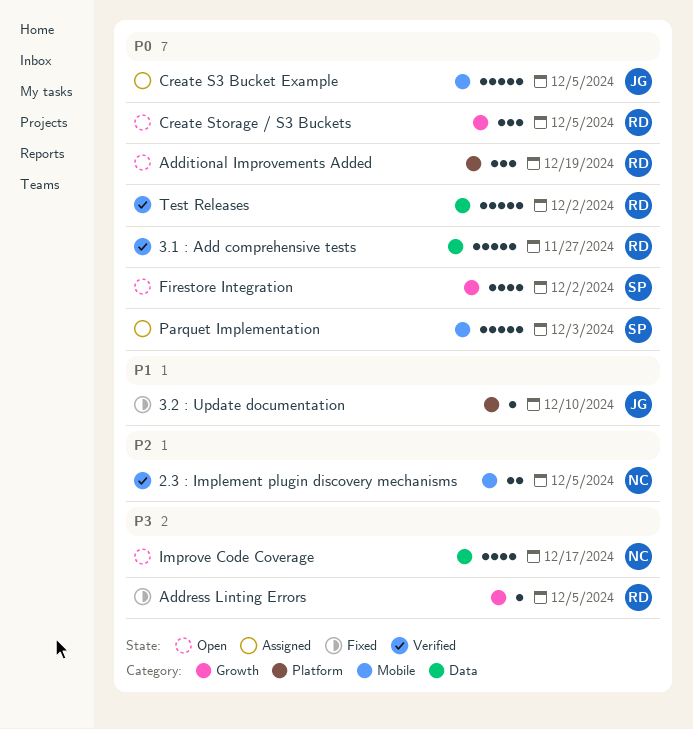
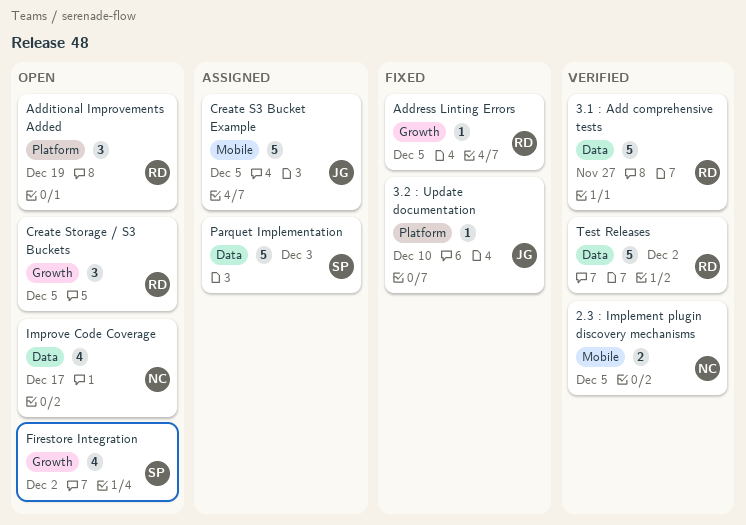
Parquet Implementation, label: Mobile -> Data

